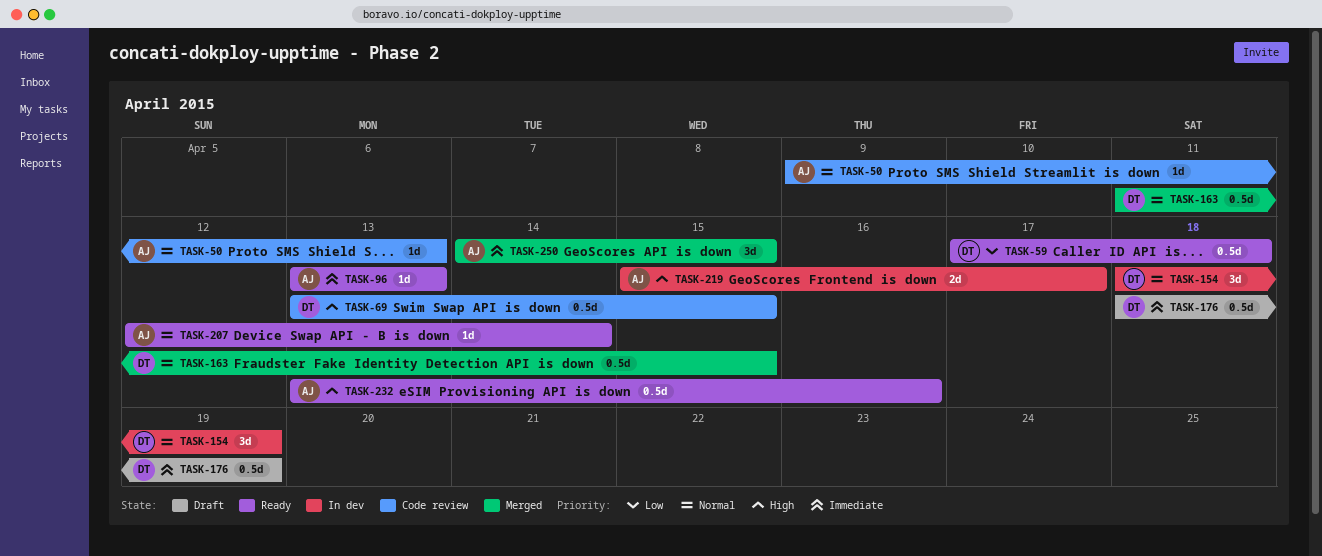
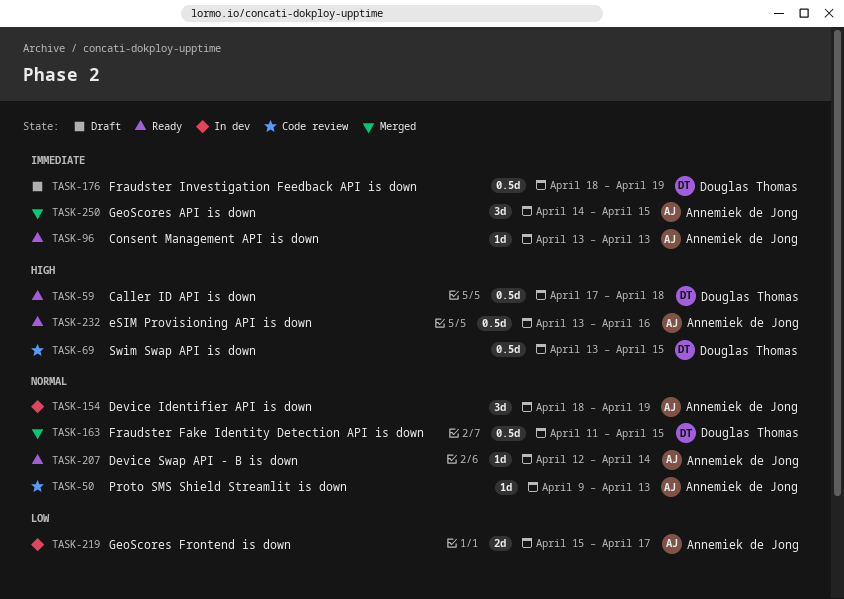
TASK-59, priority: Low -> High
TASK-154, owner: Douglas Thomas -> Annemiek de Jong
TASK-219, priority: High -> Low

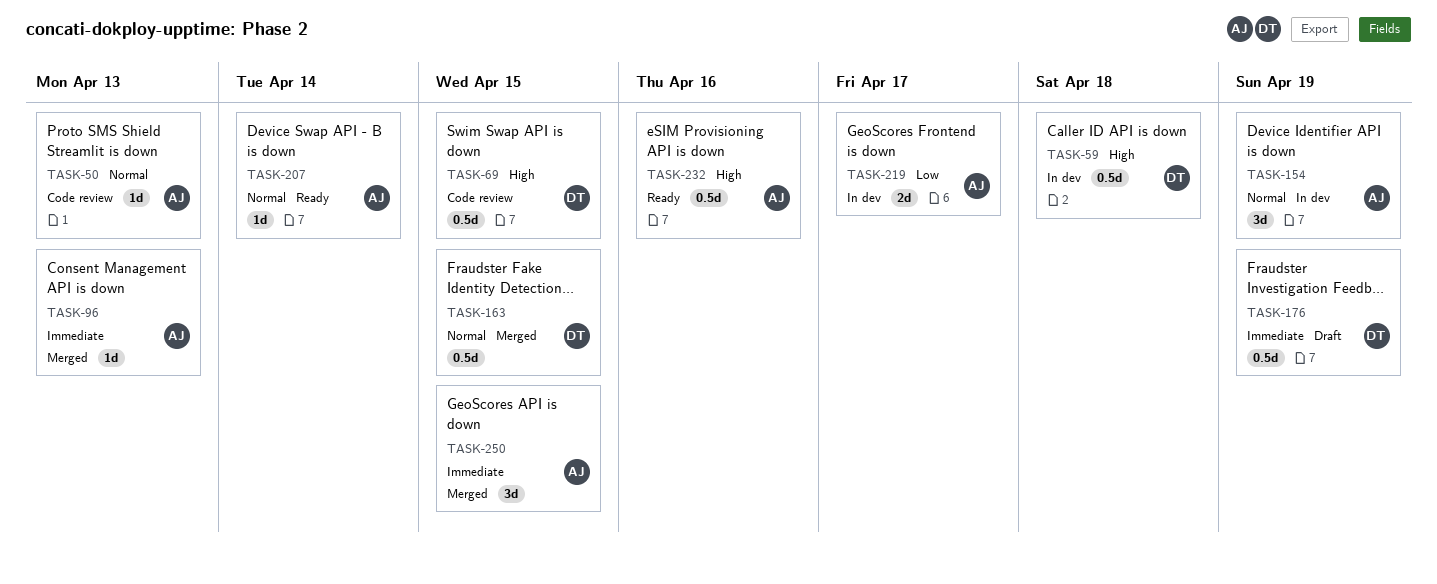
TASK-59, status: Ready -> In dev
TASK-96, status: Ready -> Merged

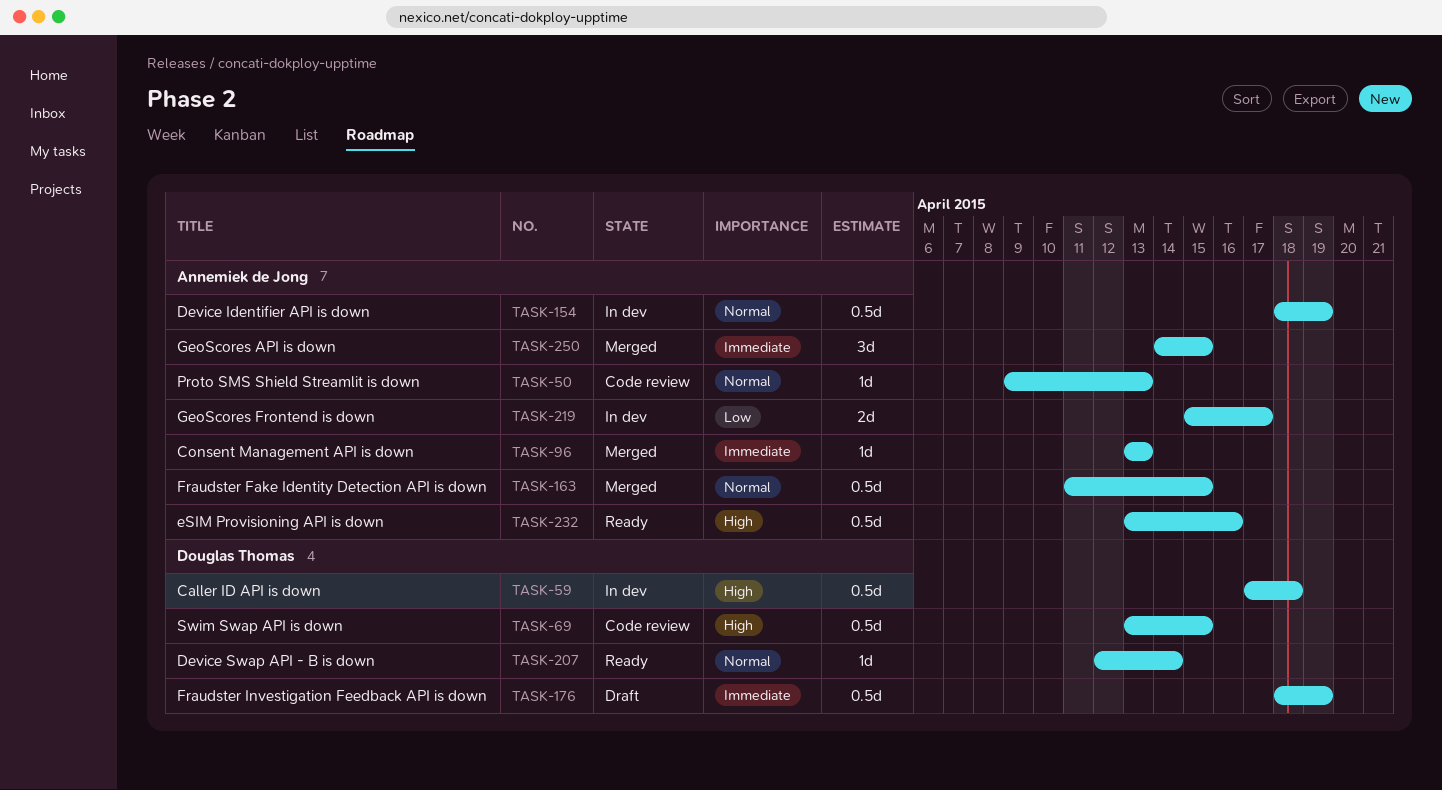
TASK-154, estimate: 3d -> 0.5d
TASK-163, owner: Douglas Thomas -> Annemiek de Jong
TASK-207, owner: Annemiek de Jong -> Douglas Thomas

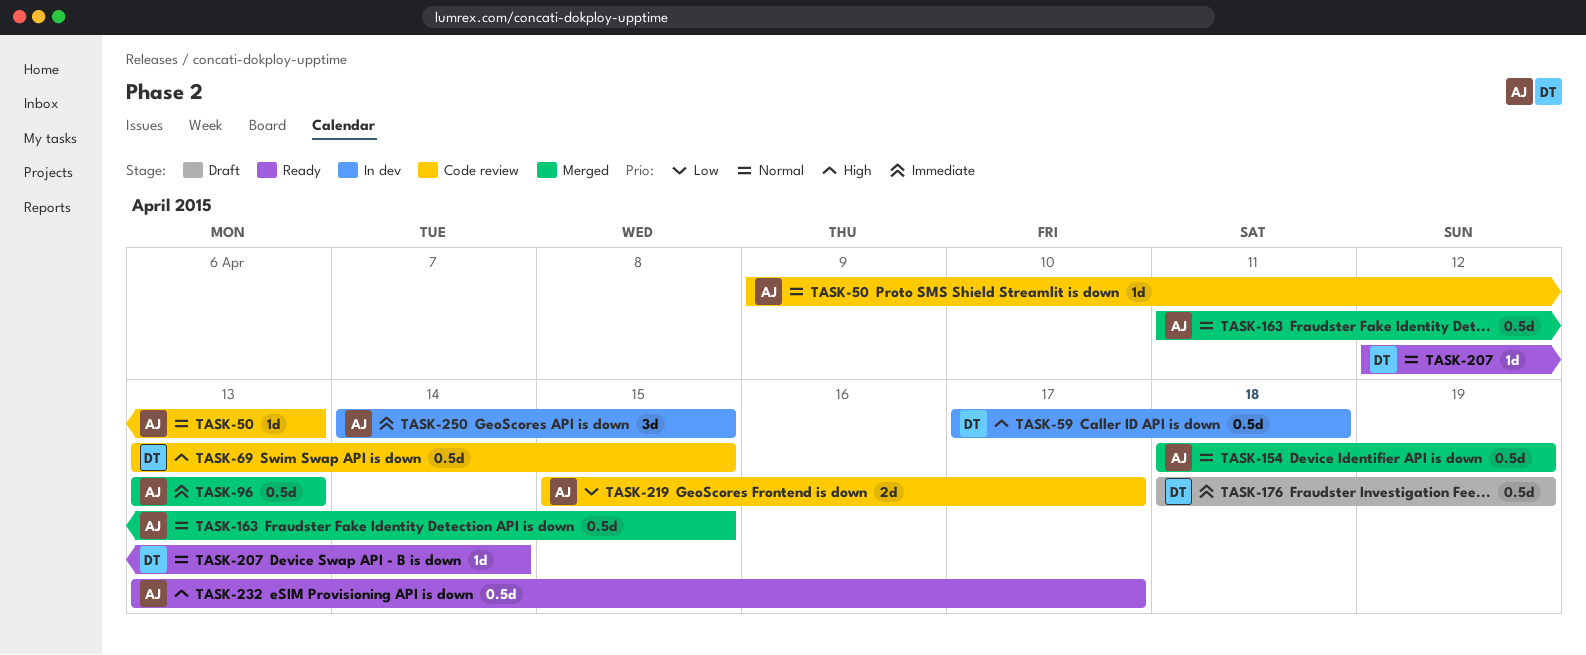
TASK-96, estimate: 1d -> 0.5d
TASK-154, status: In dev -> Merged
TASK-219, status: In dev -> Code review
TASK-232, due: Apr 16 -> Apr 17
TASK-250, status: Merged -> In dev

